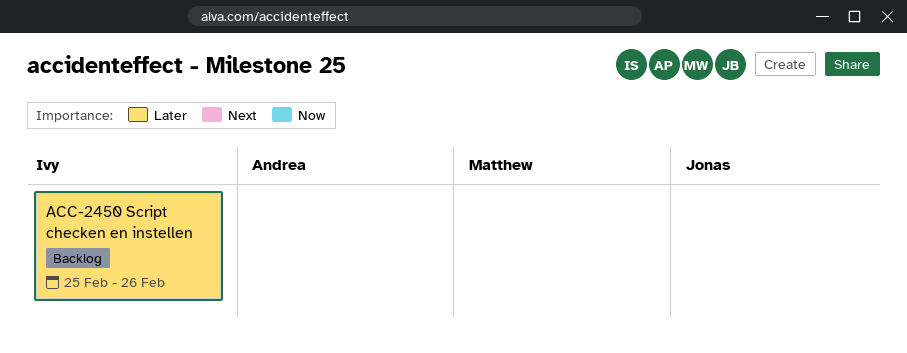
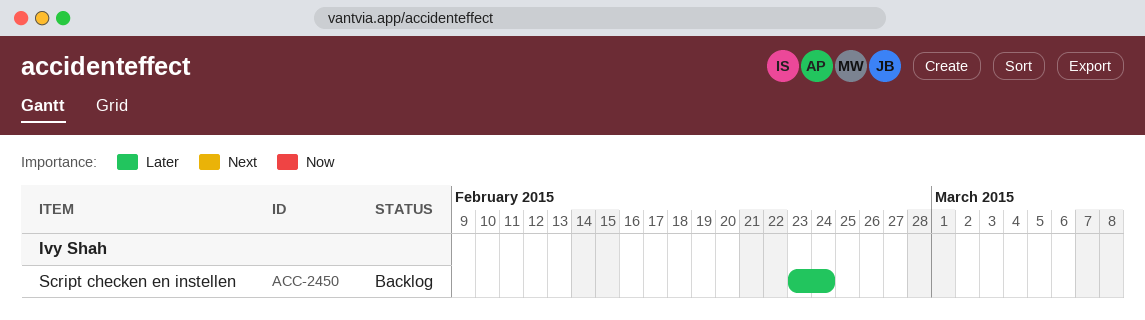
ACC-2450, start: Feb 25 -> Feb 23
ACC-2450, due: Feb 26 -> Feb 24

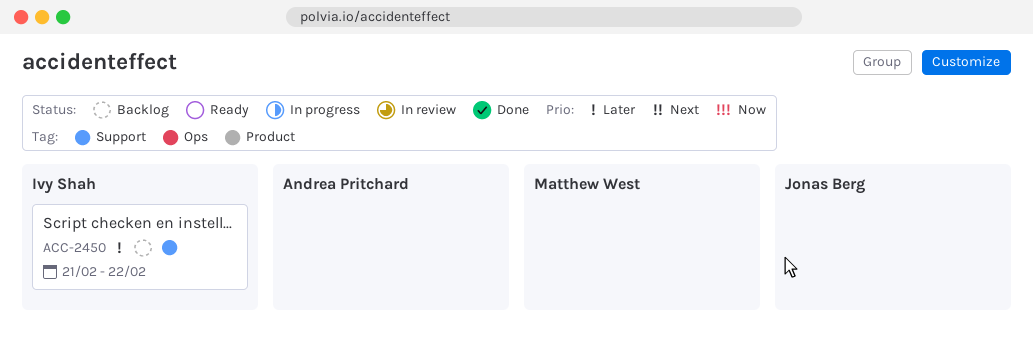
ACC-2450, start: Feb 23 -> Feb 21
ACC-2450, due: Feb 24 -> Feb 22

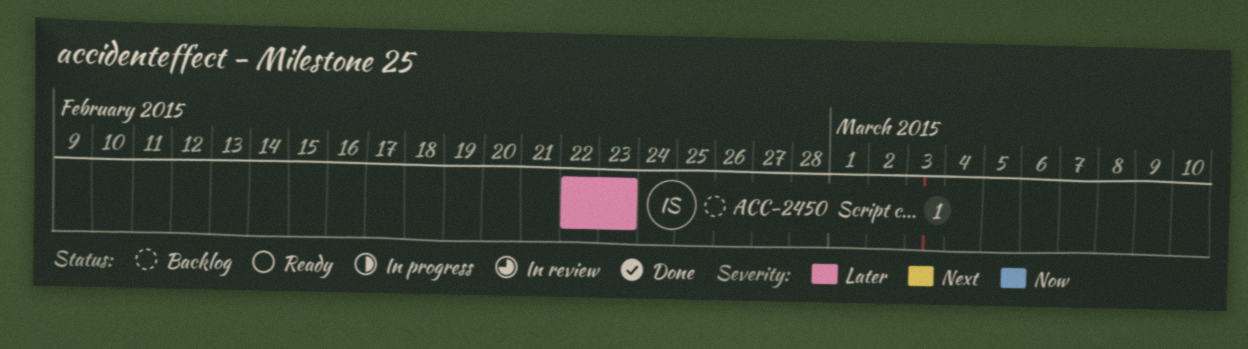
ACC-2450, start: Feb 21 -> Feb 22
ACC-2450, due: Feb 22 -> Feb 23

